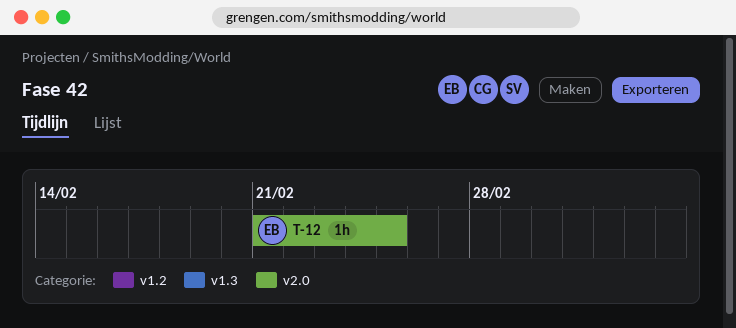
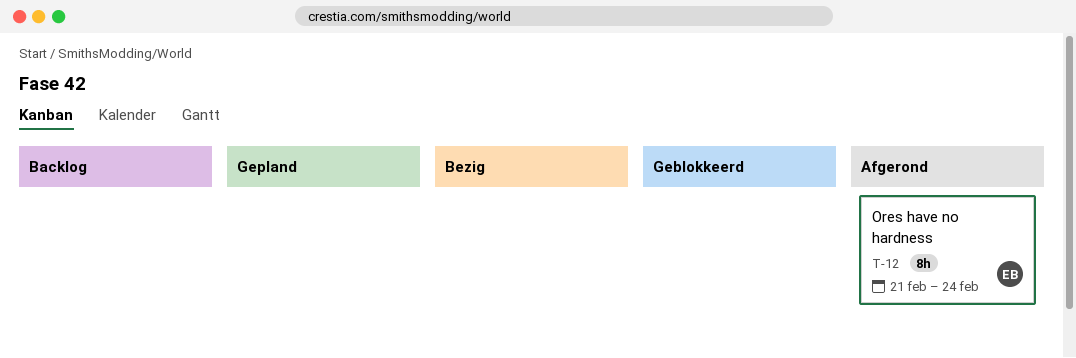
T-12, estimate: 1h -> 8h
T-12, due: Feb 25 -> Feb 24

